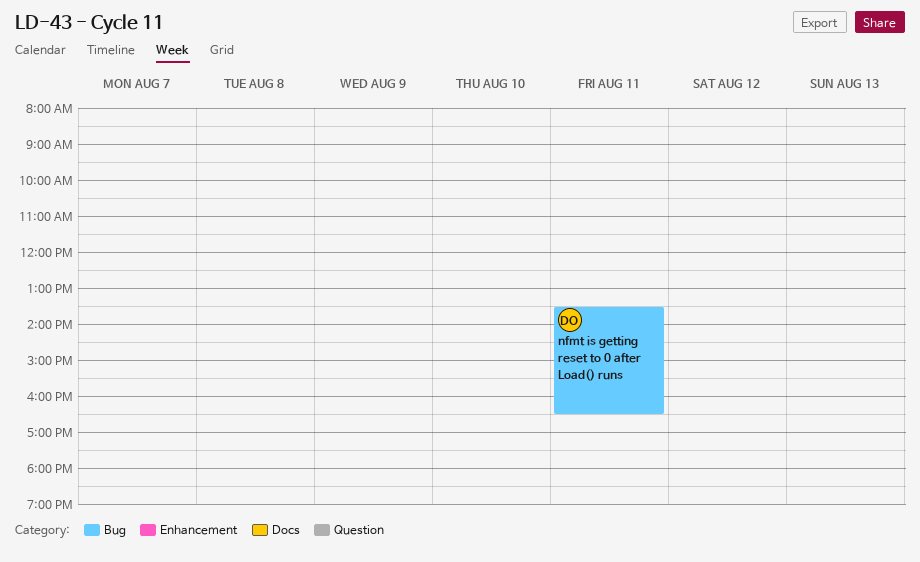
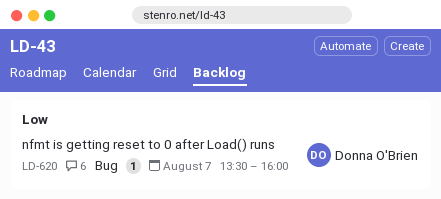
nfmt is getting reset to 0 after Load() runs, day: Aug 11 -> Aug 7
nfmt is getting reset to 0 after Load() runs, ends: 16:30 -> 16:00

